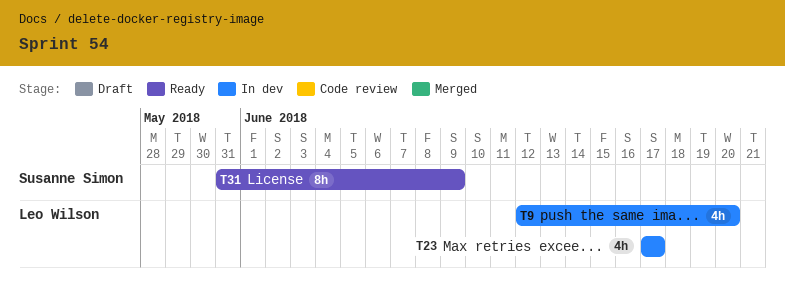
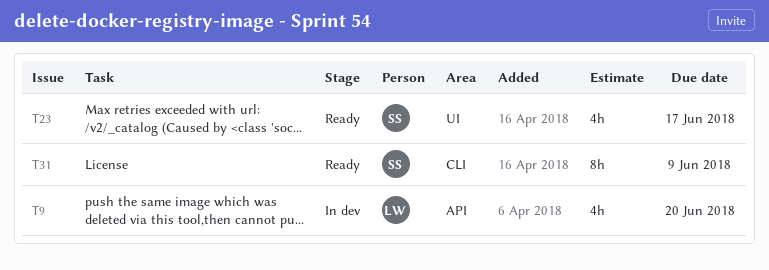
T23, status: In dev -> Ready
T23, owner: Leo Wilson -> Susanne Simon

